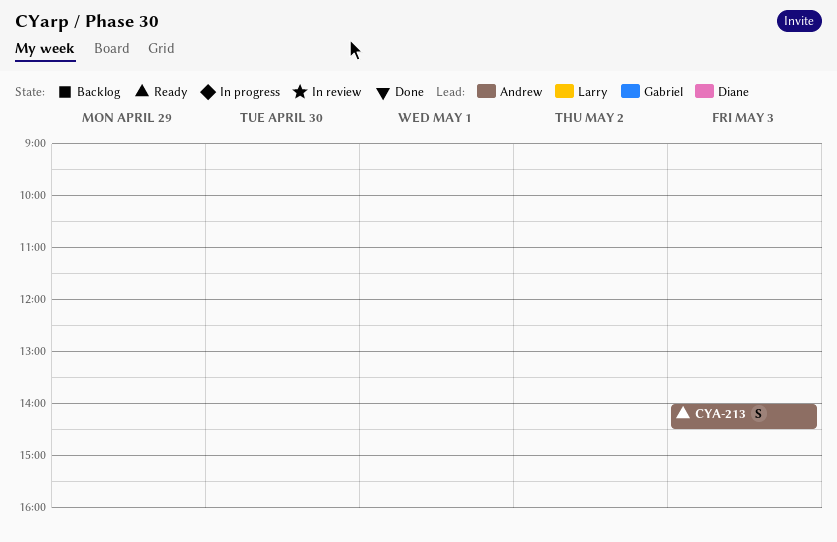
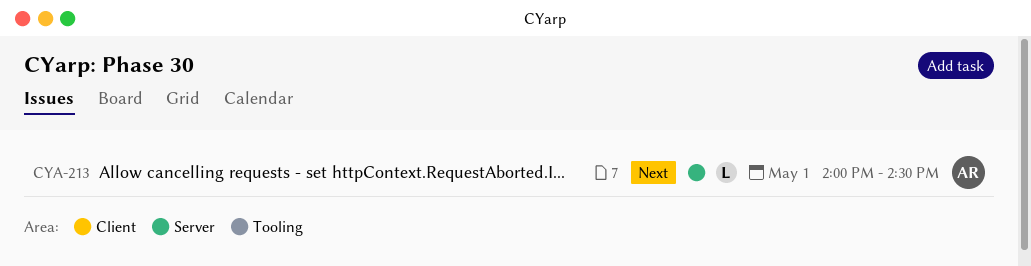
CYA-213, estimate: S -> L
CYA-213, day: May 3 -> May 1

